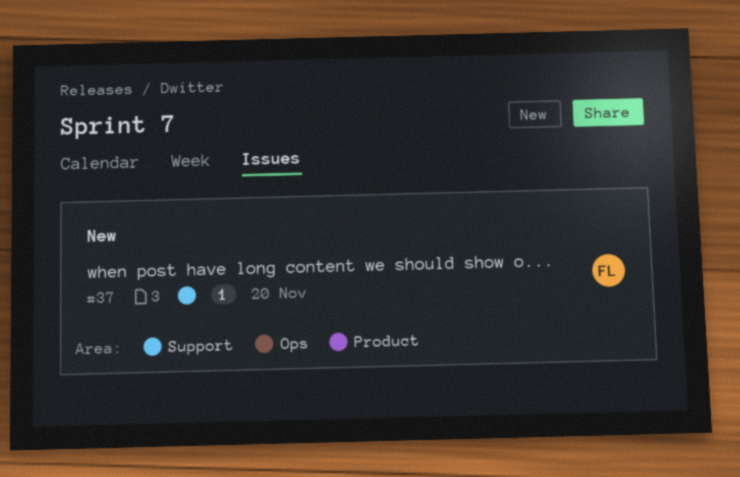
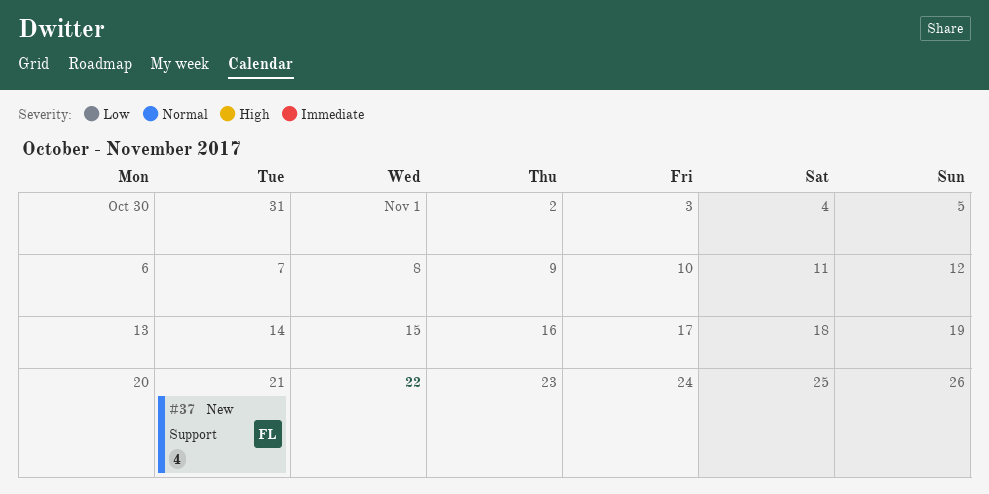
#37, estimate: 1 -> 4
#37, due: Nov 20 -> Nov 21

